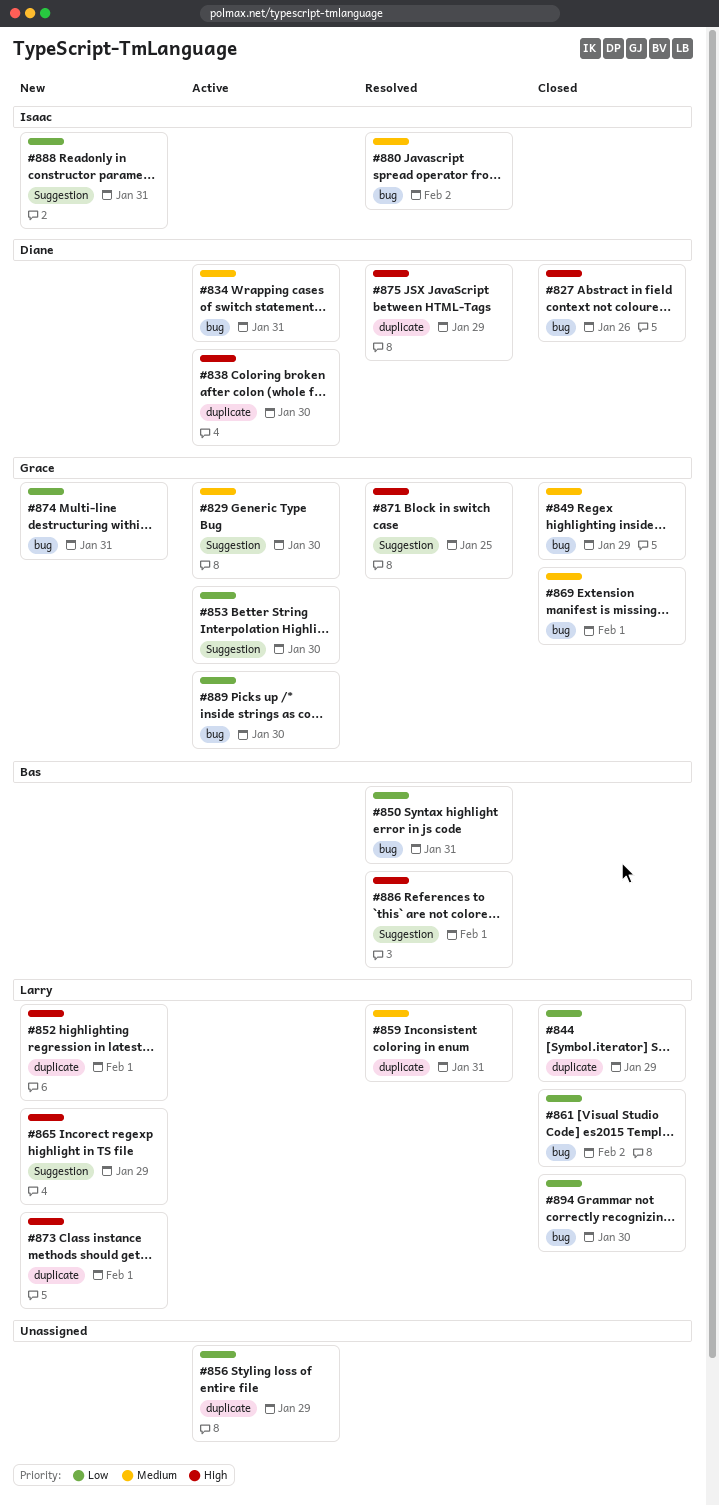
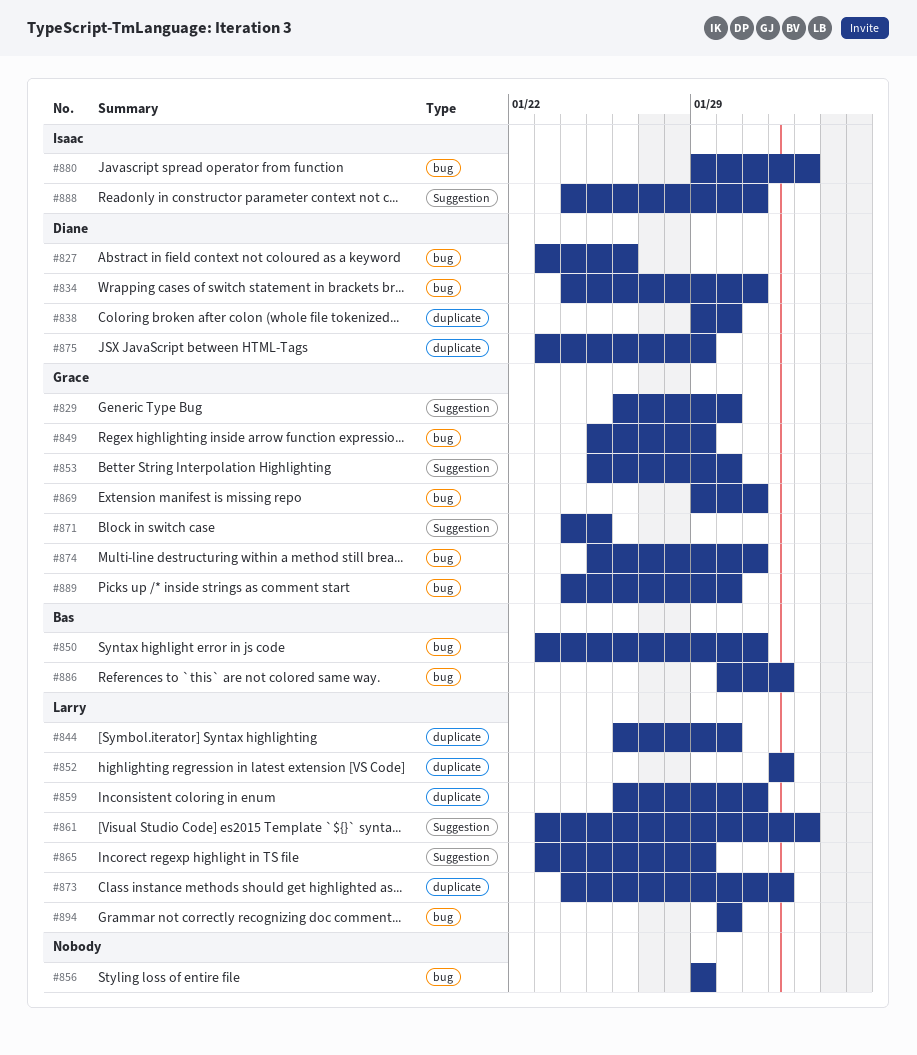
#844, due: Jan 29 -> Jan 30
#856, label: duplicate -> bug
#861, label: bug -> Suggestion
#869, due: Feb 1 -> Jan 31
#886, label: Suggestion -> bug

